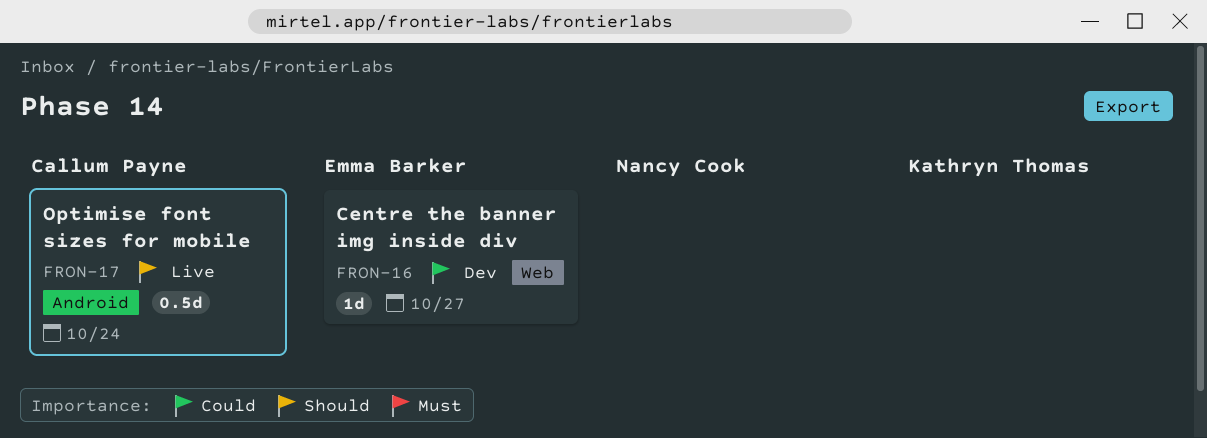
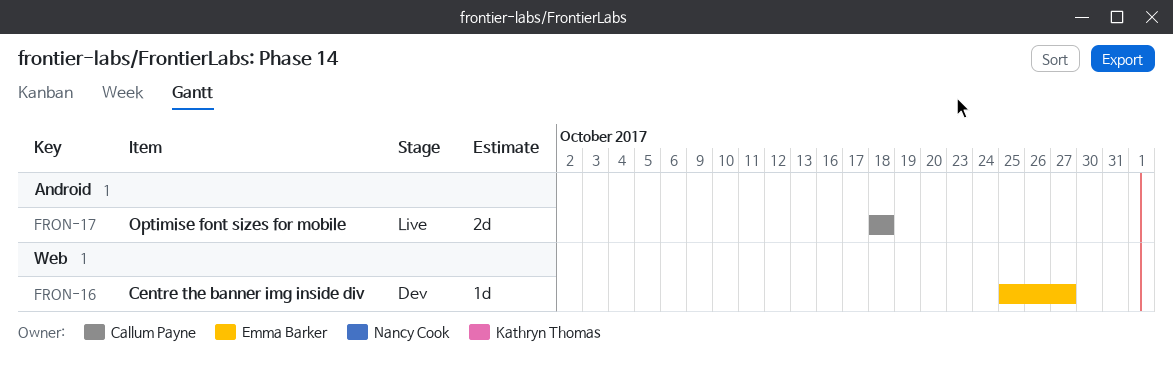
FRON-17, estimate: 0.5d -> 2d
FRON-17, due: Oct 24 -> Oct 18

